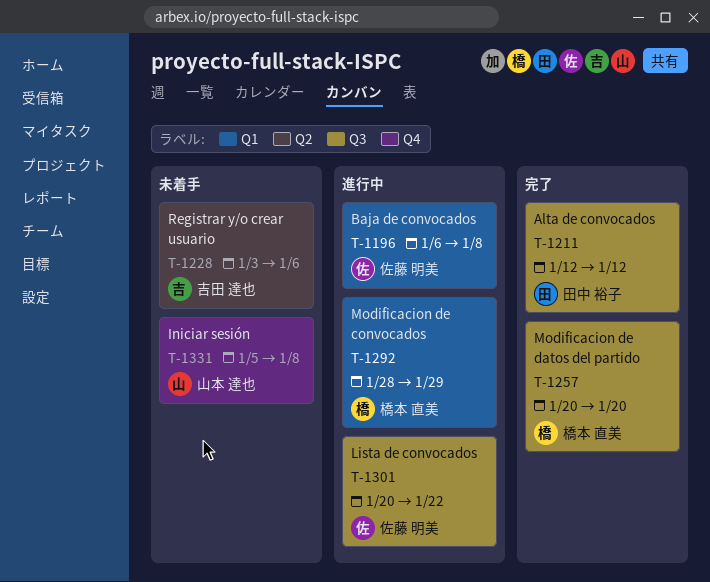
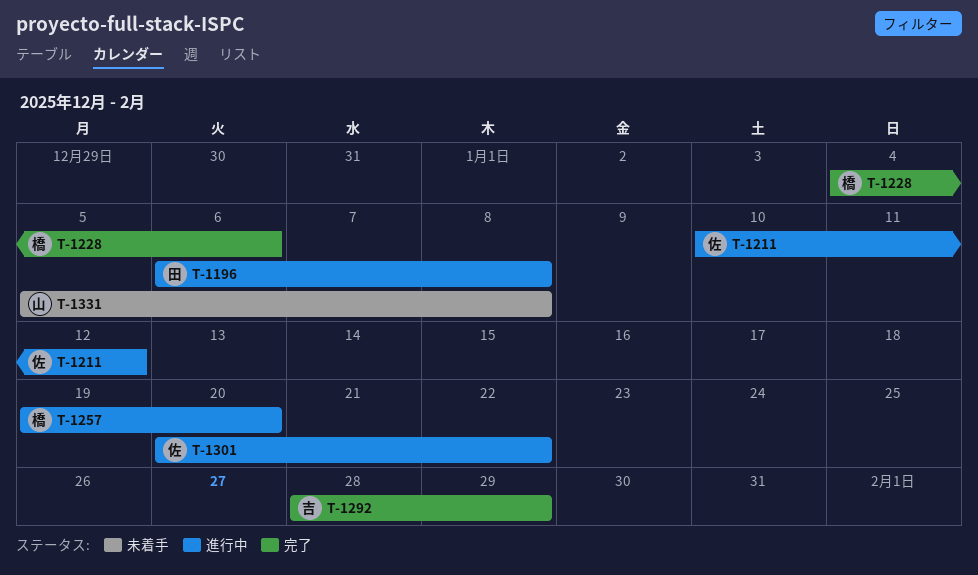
T-1196, owner: 佐藤 明美 -> 田中 裕子
T-1211, status: 完了 -> 進行中
T-1211, owner: 田中 裕子 -> 佐藤 明美
T-1211, start: Jan 12 -> Jan 10
T-1228, status: 未着手 -> 完了
T-1228, owner: 吉田 達也 -> 橋本 直美
T-1228, start: Jan 3 -> Jan 4
T-1257, status: 完了 -> 進行中
T-1257, start: Jan 20 -> Jan 19
T-1292, status: 進行中 -> 完了
T-1292, owner: 橋本 直美 -> 吉田 達也

